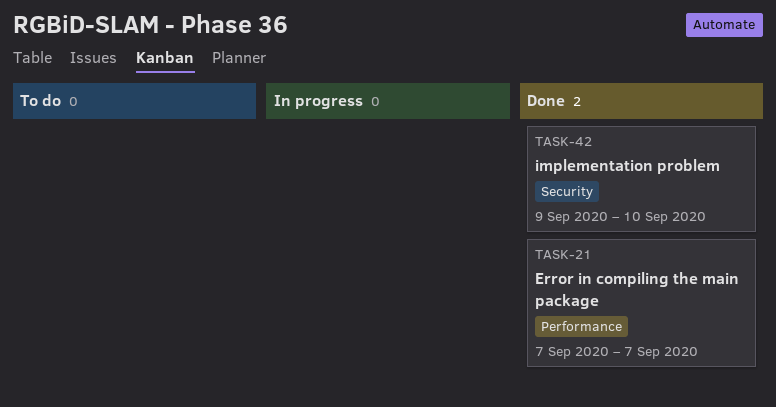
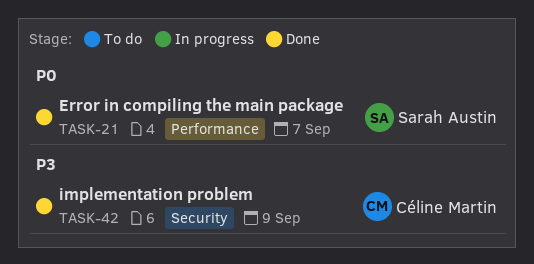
TASK-42, due: Sep 10 -> Sep 9

